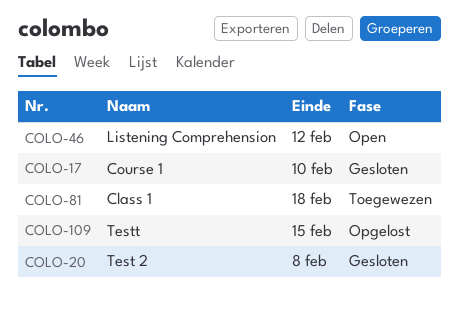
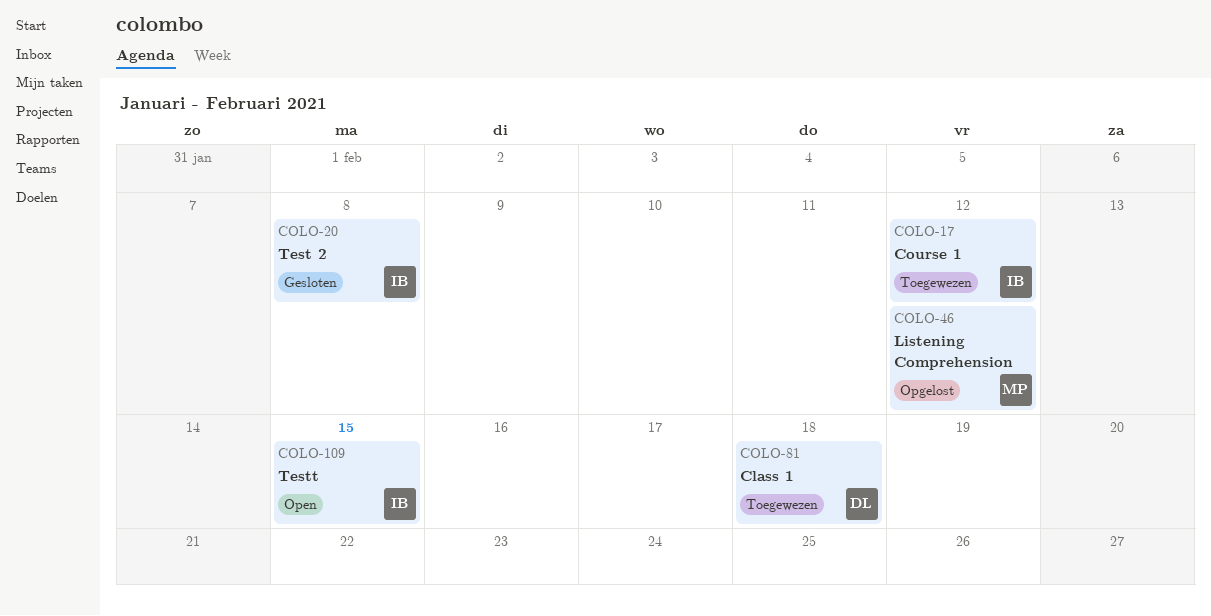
COLO-17, status: Gesloten -> Toegewezen
COLO-17, due: Feb 10 -> Feb 12
COLO-46, status: Open -> Opgelost
COLO-109, status: Opgelost -> Open

